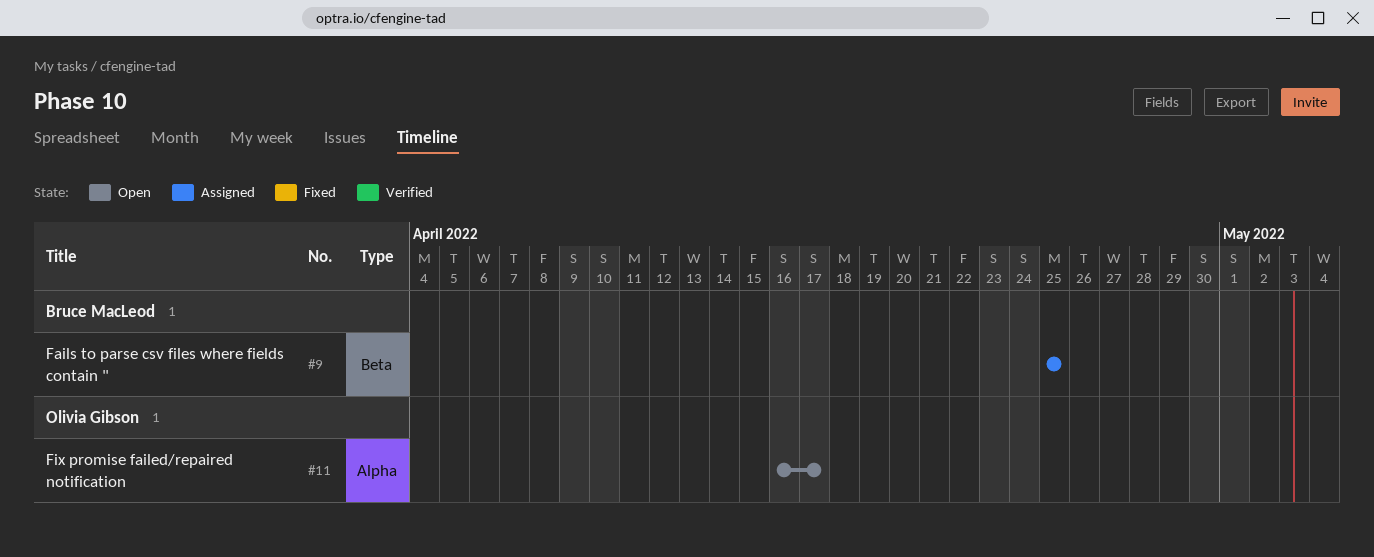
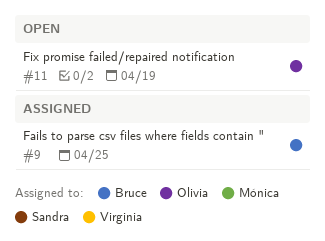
#11, due: Apr 17 -> Apr 19

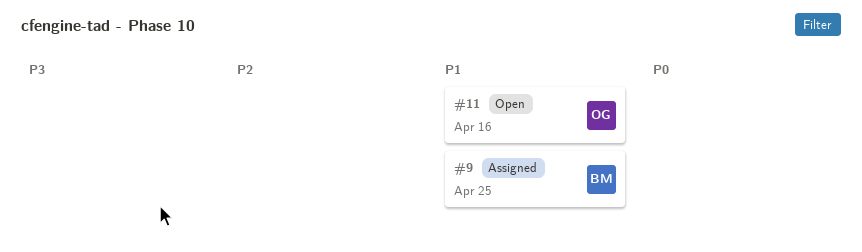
#11, due: Apr 19 -> Apr 16

